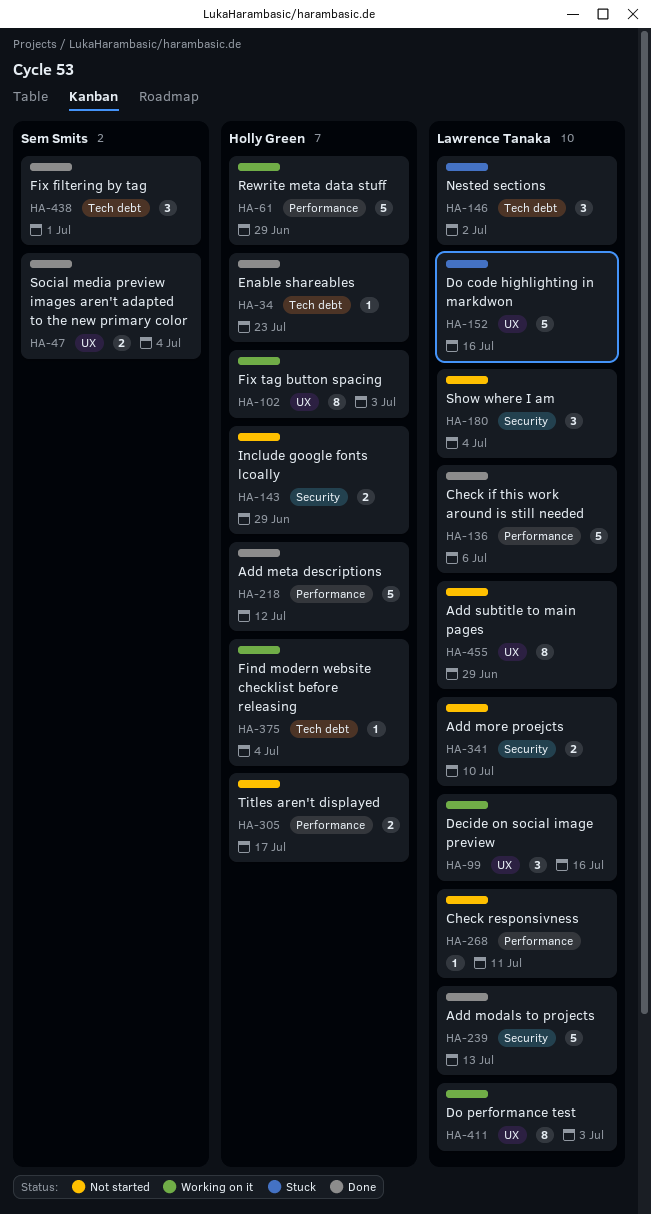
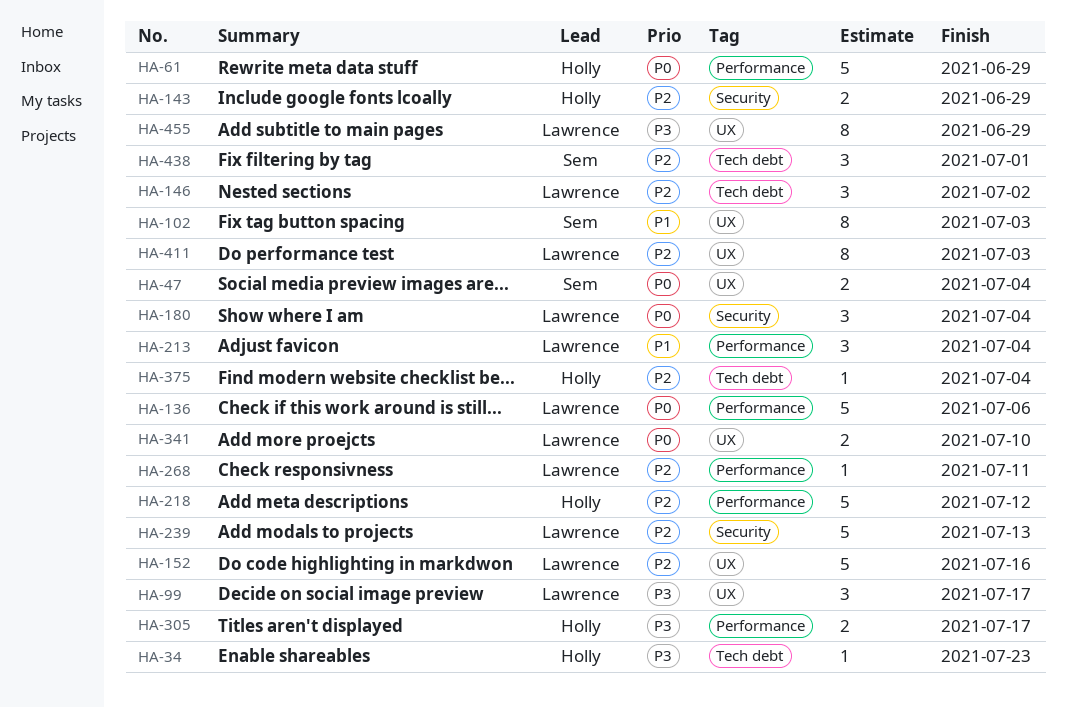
HA-99, due: Jul 16 -> Jul 17
HA-102, owner: Holly Green -> Sem Smits
HA-213: none -> present
HA-341, label: Security -> UX

